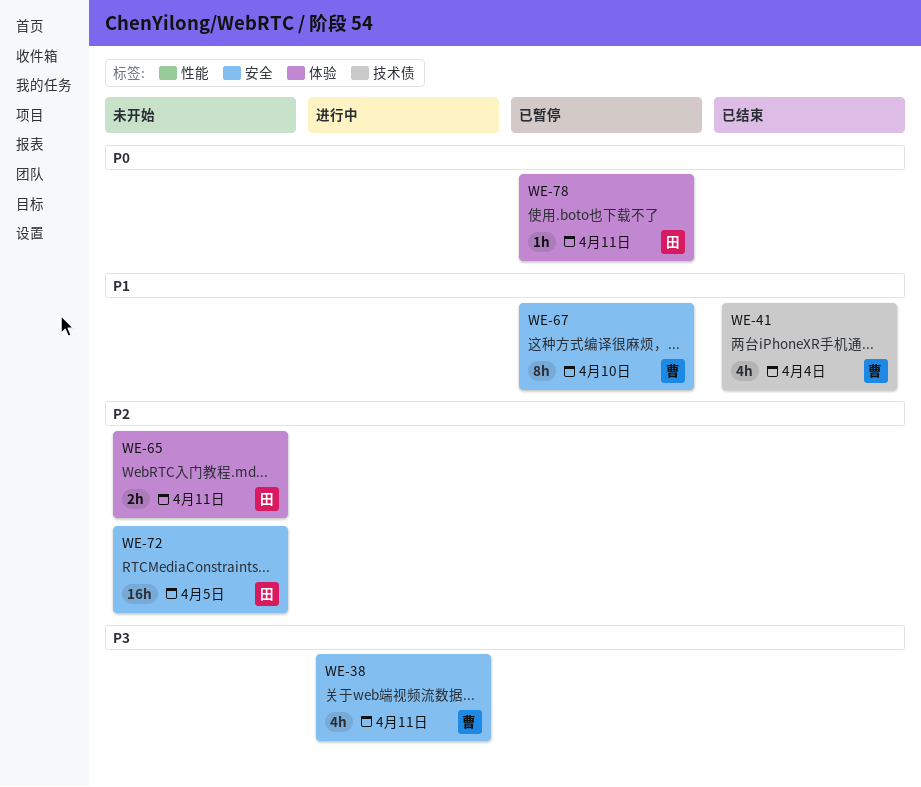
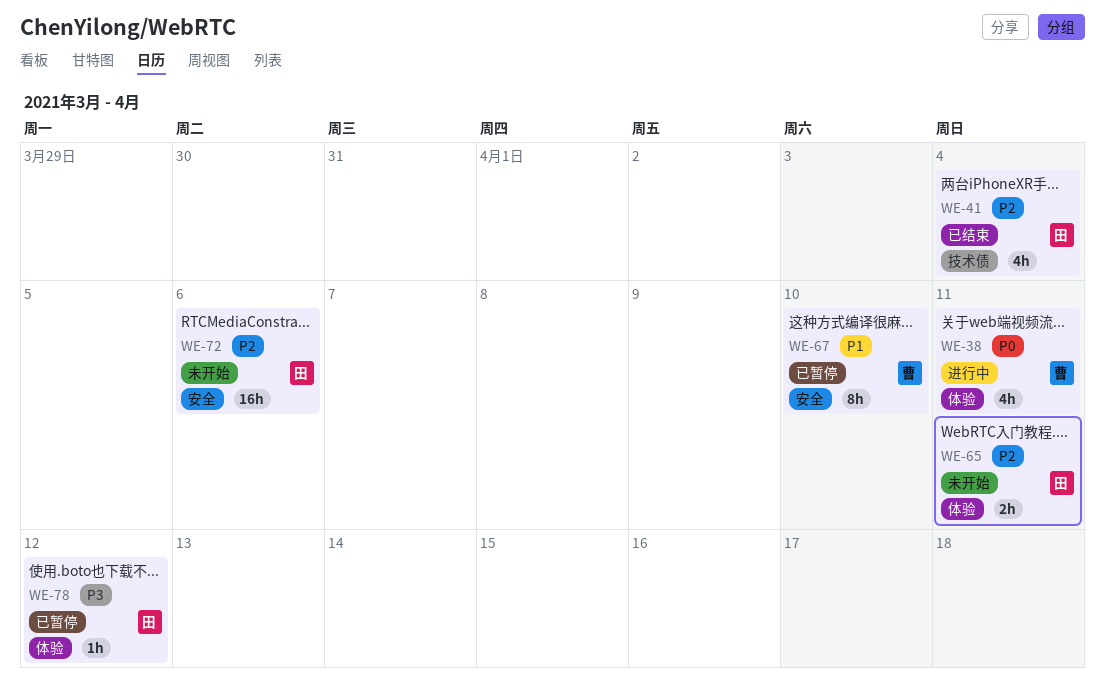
WE-38, priority: P3 -> P0
WE-38, label: 安全 -> 体验
WE-41, owner: 曹 -> 田
WE-41, priority: P1 -> P2
WE-72, due: Apr 5 -> Apr 6
WE-78, priority: P0 -> P3
WE-78, due: Apr 11 -> Apr 12

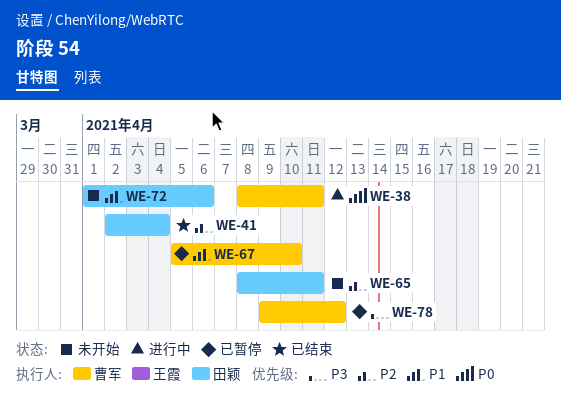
WE-72, priority: P2 -> P1
WE-78, owner: 田颖 -> 曹军

